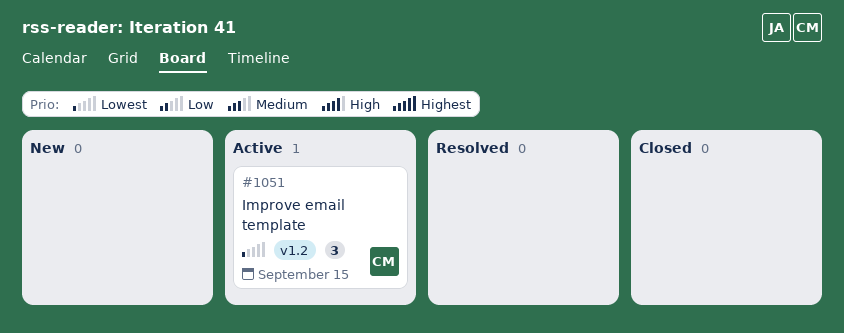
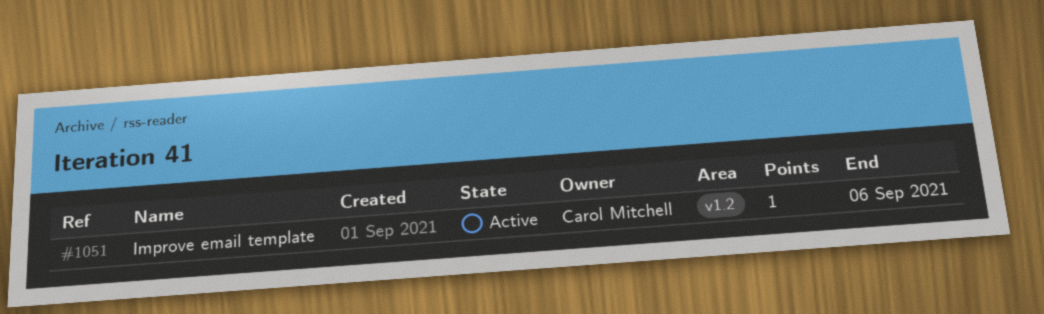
#1051, estimate: 3 -> 1
#1051, due: Sep 15 -> Sep 6

